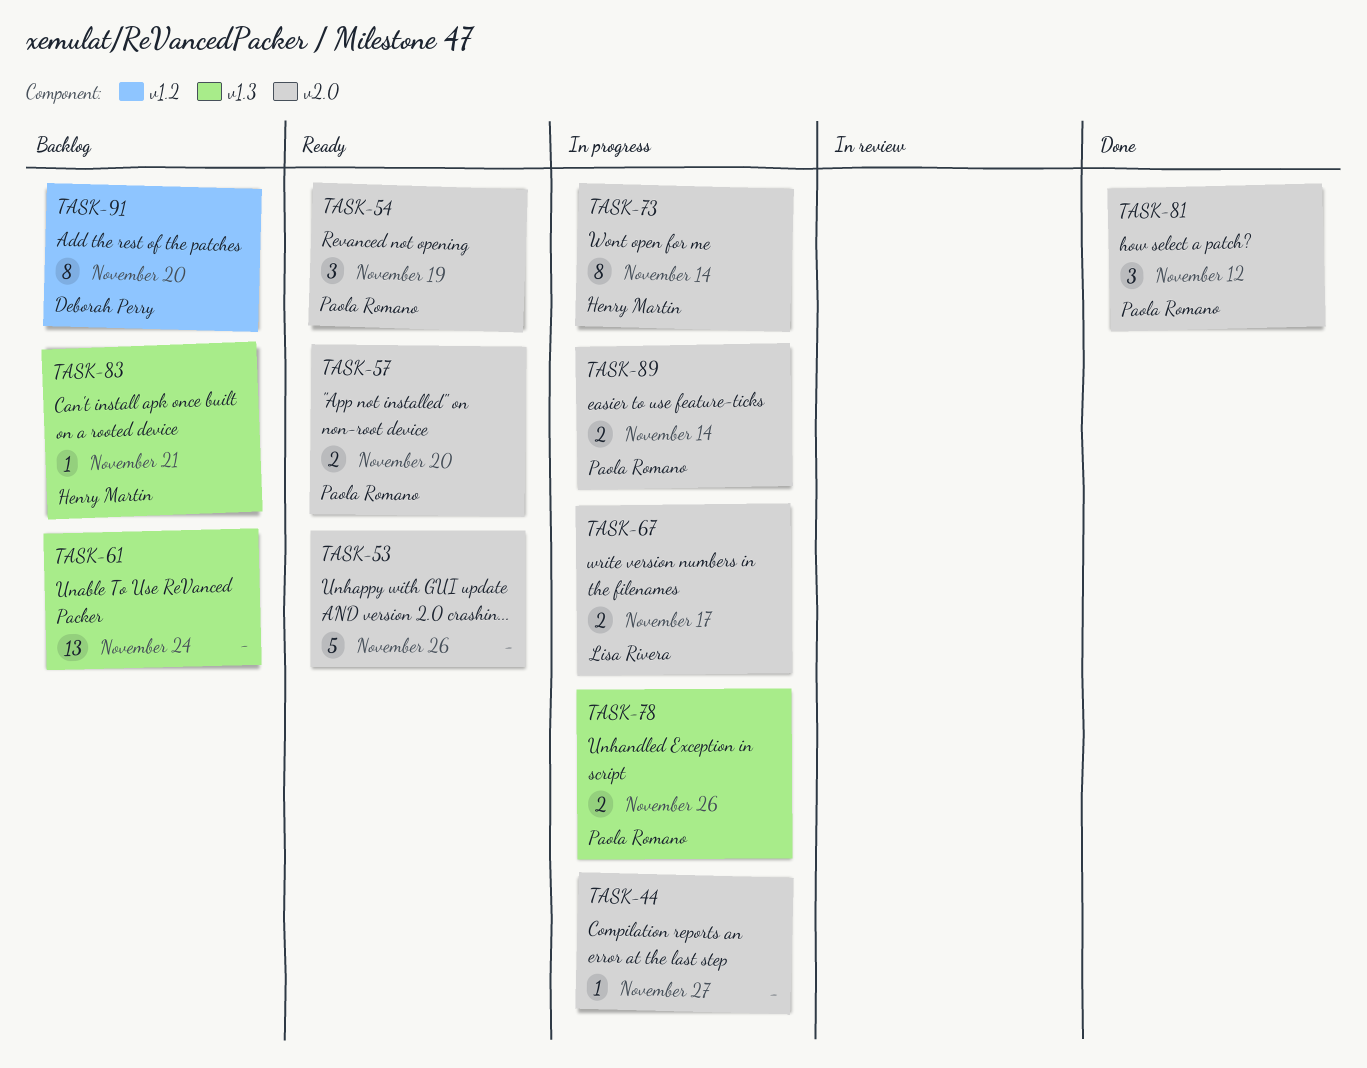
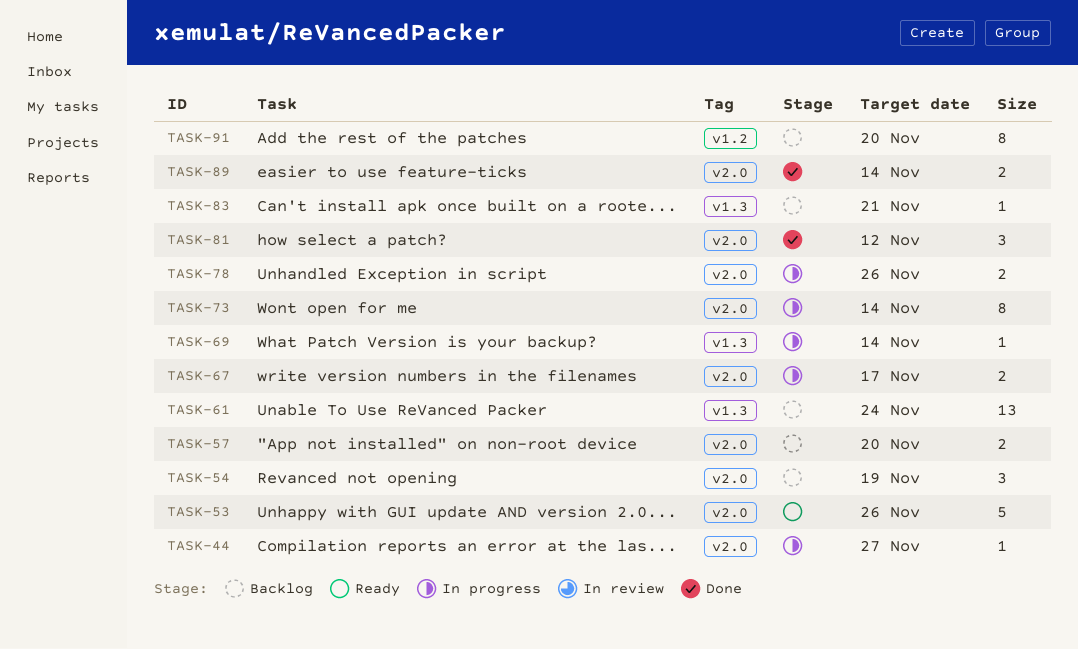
TASK-54, status: Ready -> Backlog
TASK-57, status: Ready -> Backlog
TASK-69: none -> present
TASK-78, label: v1.3 -> v2.0
TASK-89, status: In progress -> Done

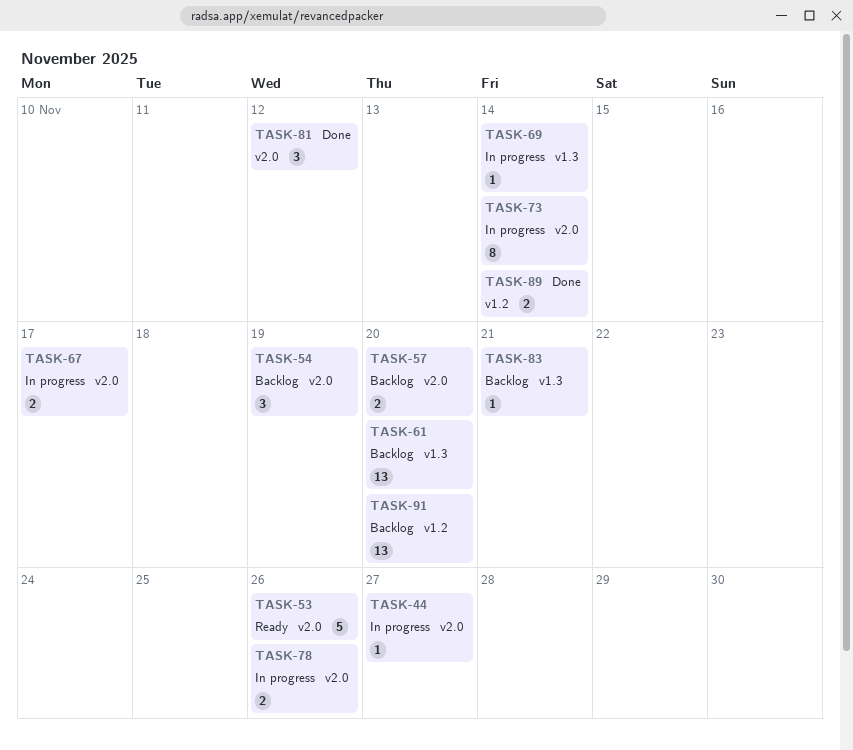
TASK-61, due: Nov 24 -> Nov 20
TASK-89, label: v2.0 -> v1.2
TASK-91, estimate: 8 -> 13

